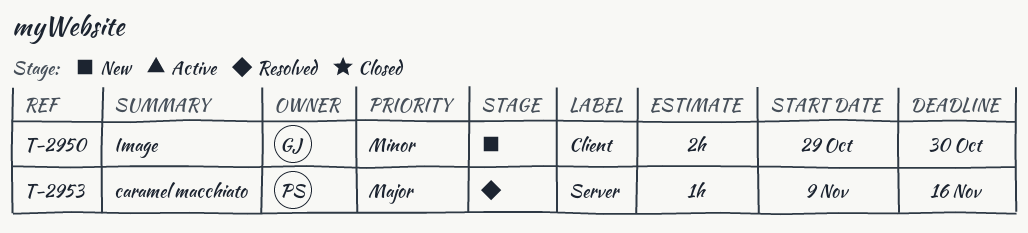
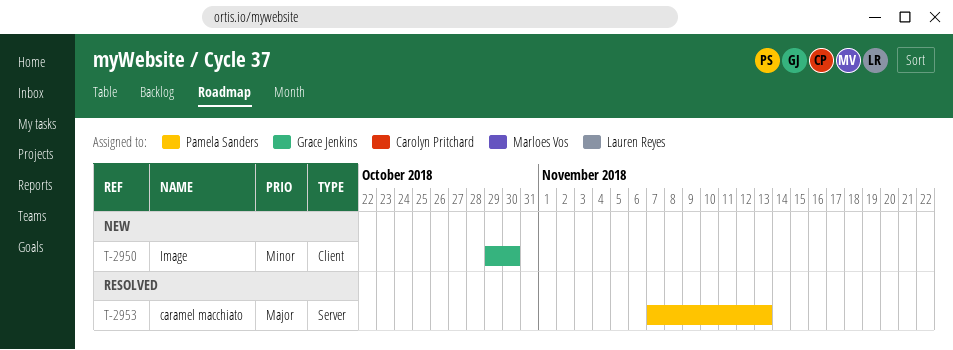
T-2953, start: Nov 9 -> Nov 7
T-2953, due: Nov 16 -> Nov 13

